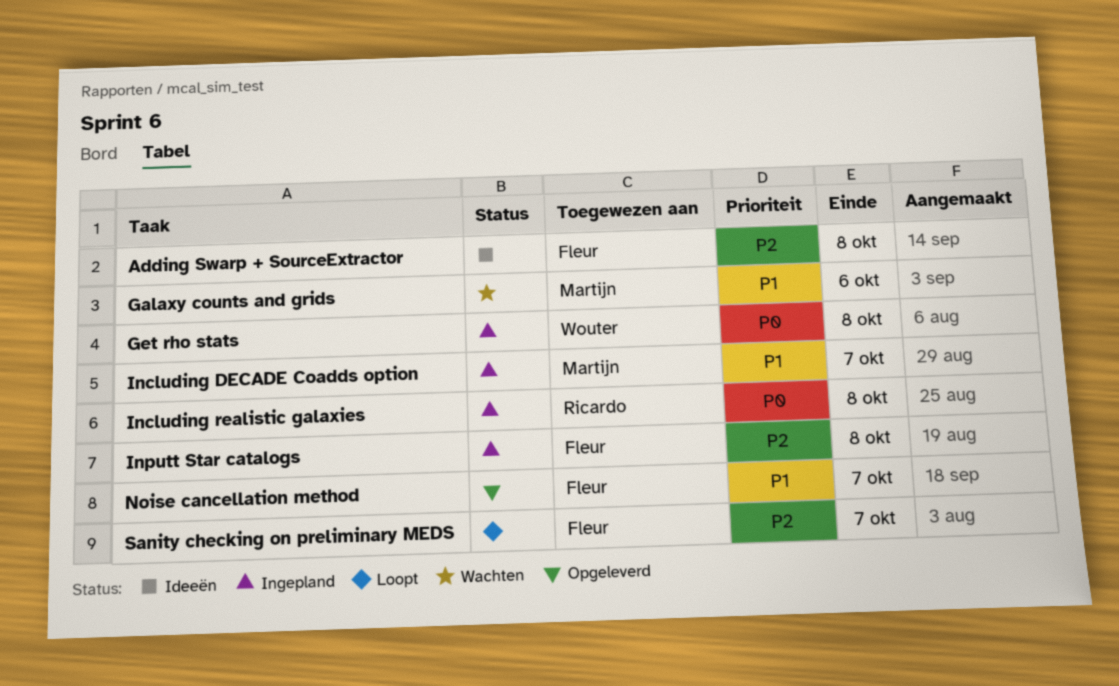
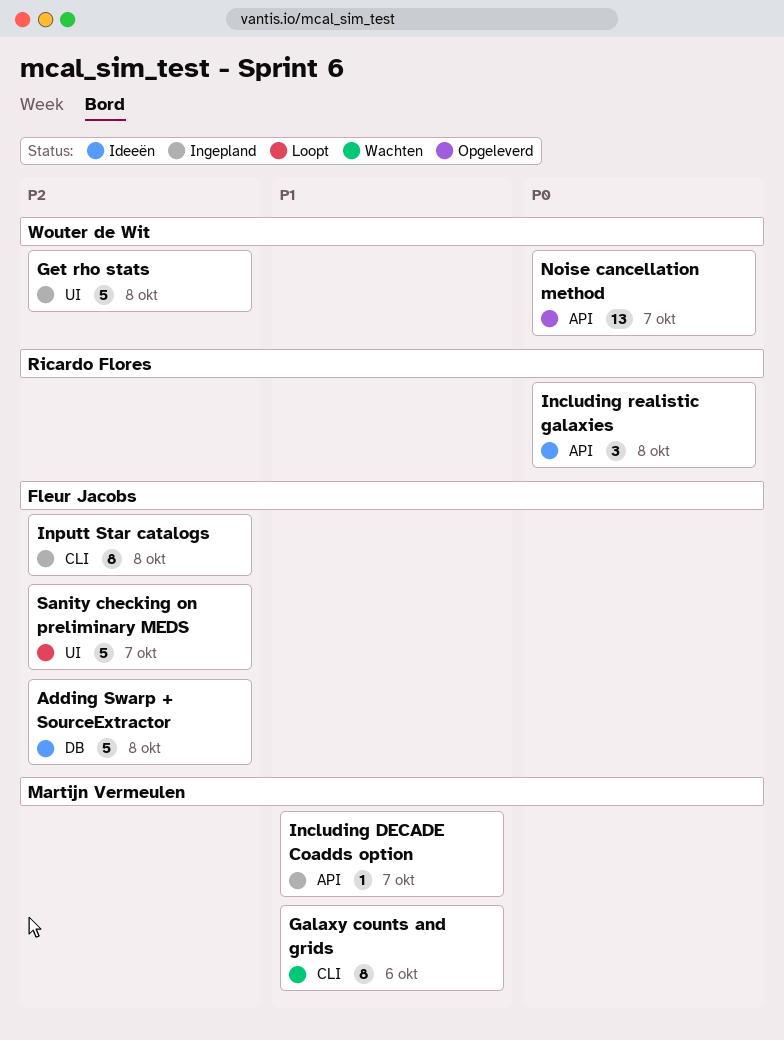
Get rho stats, priority: P0 -> P2
Including realistic galaxies, status: Ingepland -> Ideeën
Noise cancellation method, owner: Fleur Jacobs -> Wouter de Wit
Noise cancellation method, priority: P1 -> P0

